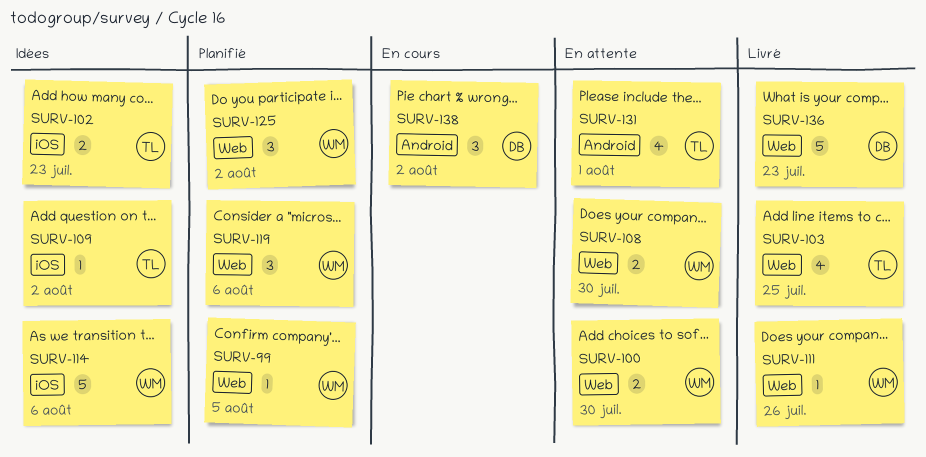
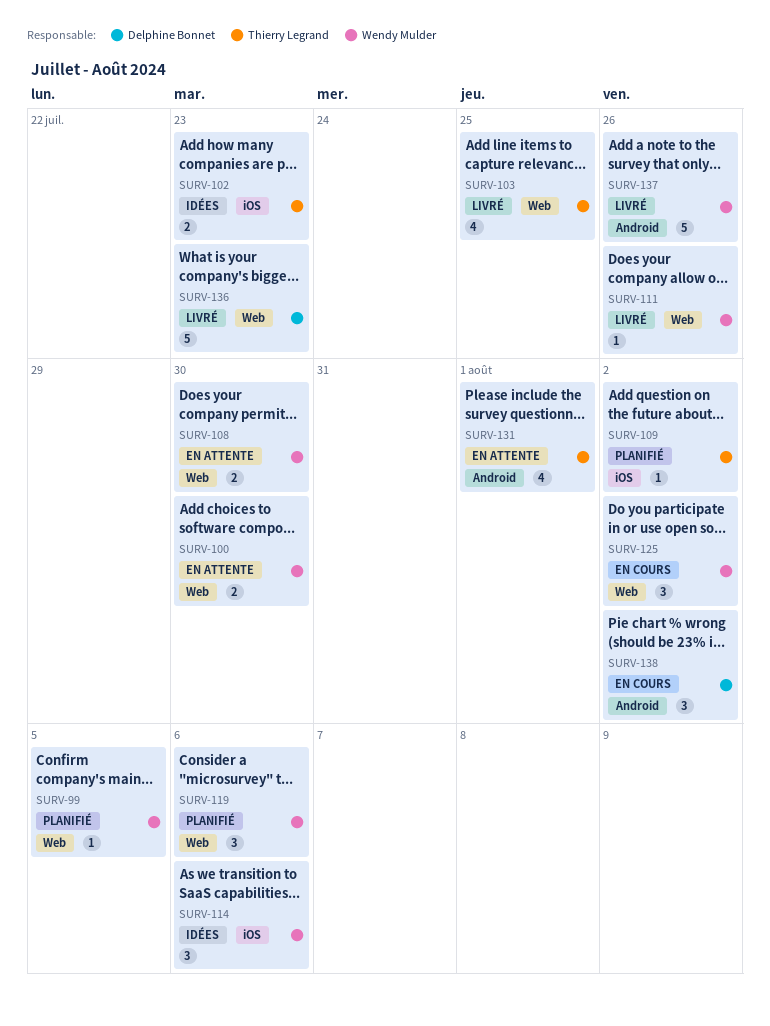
SURV-109, status: Idées -> Planifié
SURV-114, estimate: 5 -> 3
SURV-125, status: Planifié -> En cours
SURV-137: none -> present

